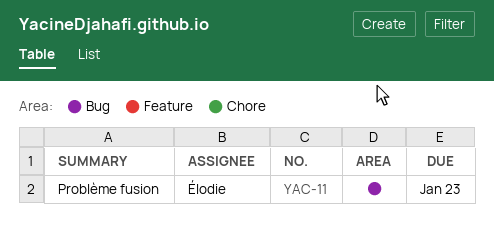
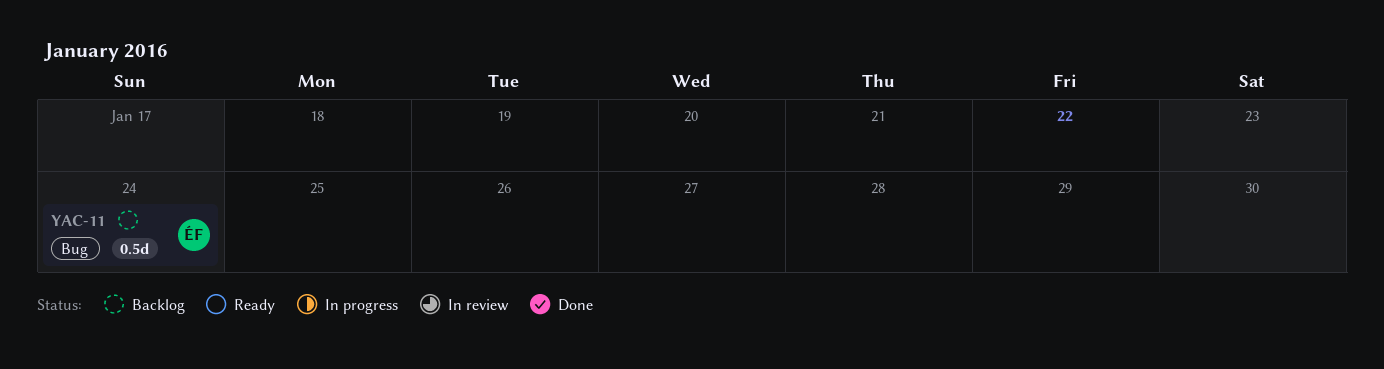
YAC-11, due: Jan 23 -> Jan 24

